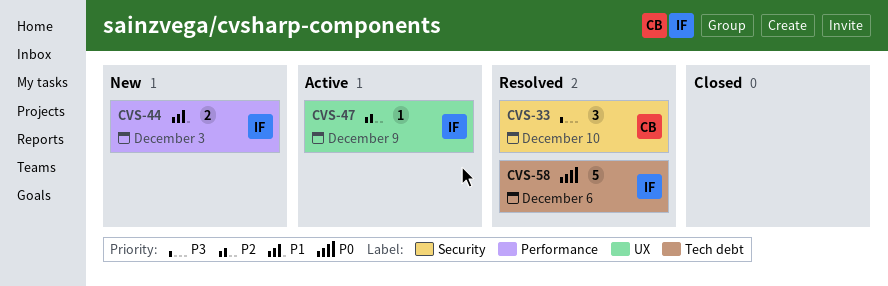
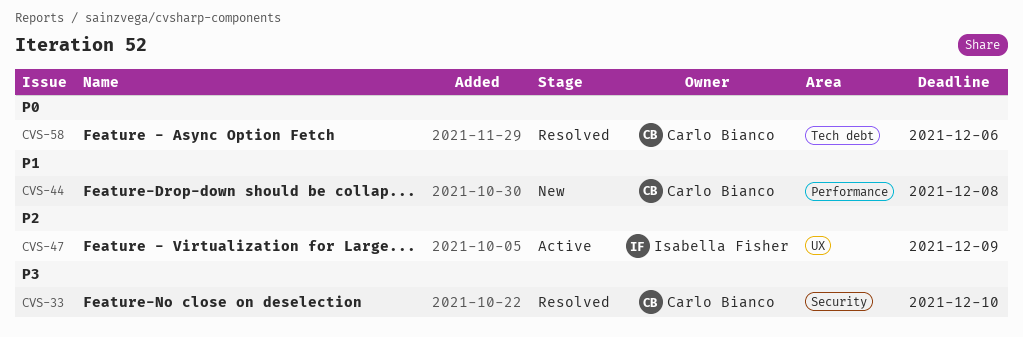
CVS-44, owner: Isabella Fisher -> Carlo Bianco
CVS-44, due: Dec 3 -> Dec 8
CVS-58, owner: Isabella Fisher -> Carlo Bianco

